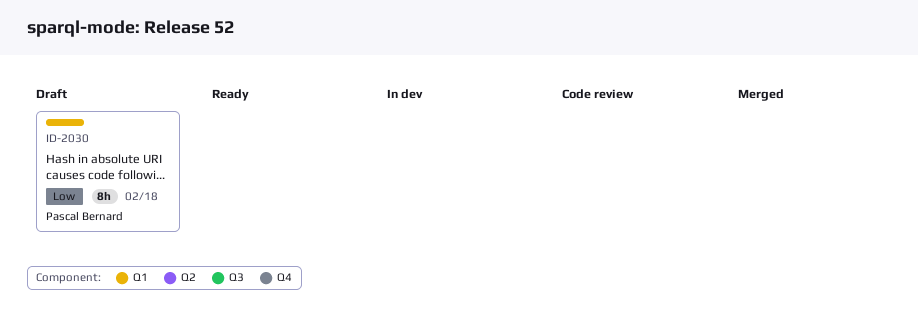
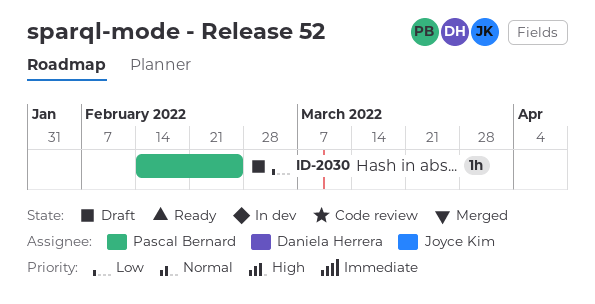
ID-2030, estimate: 8h -> 1h
ID-2030, due: Feb 18 -> Feb 25

